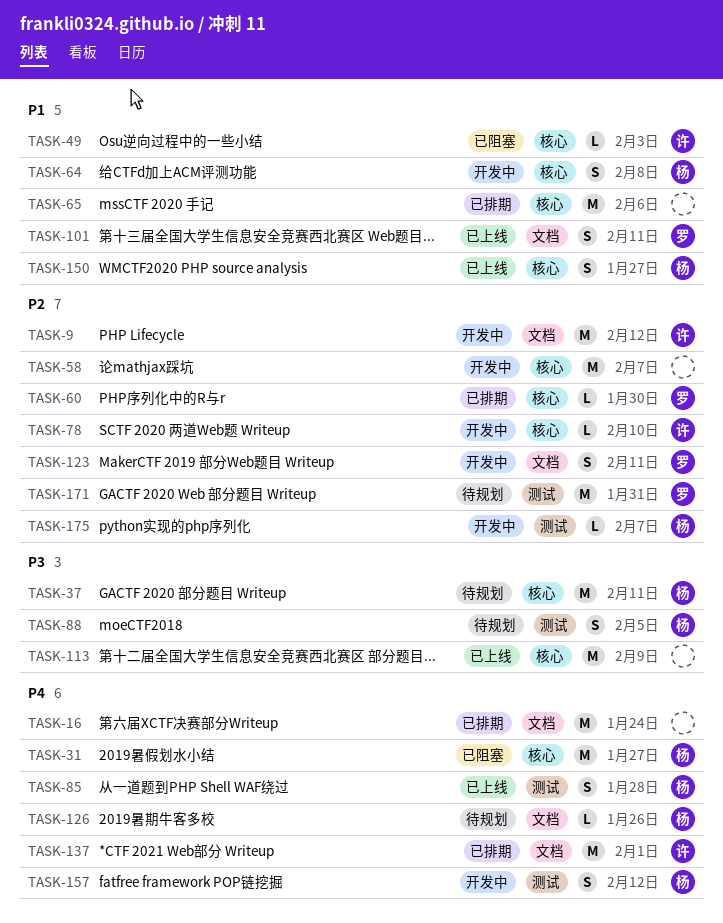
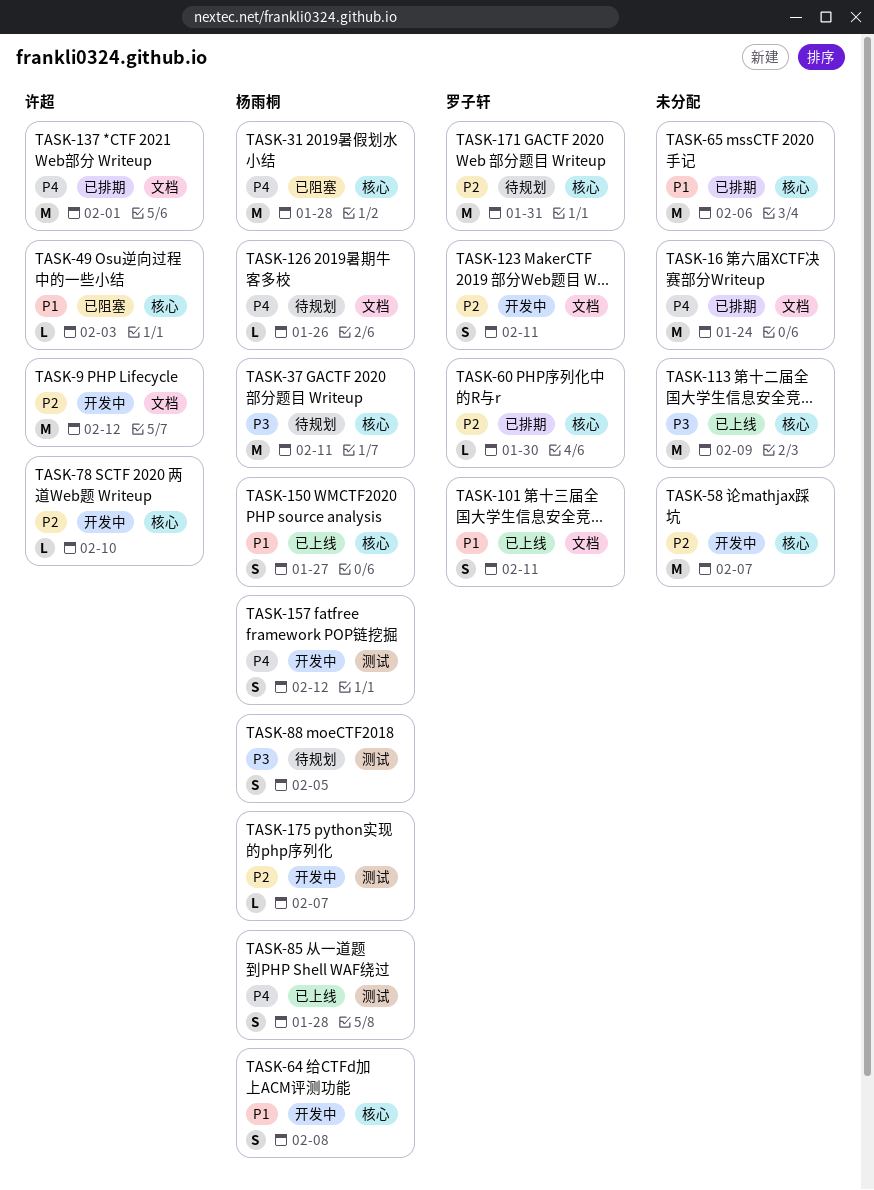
TASK-31, due: Jan 27 -> Jan 28
TASK-171, label: 测试 -> 核心

